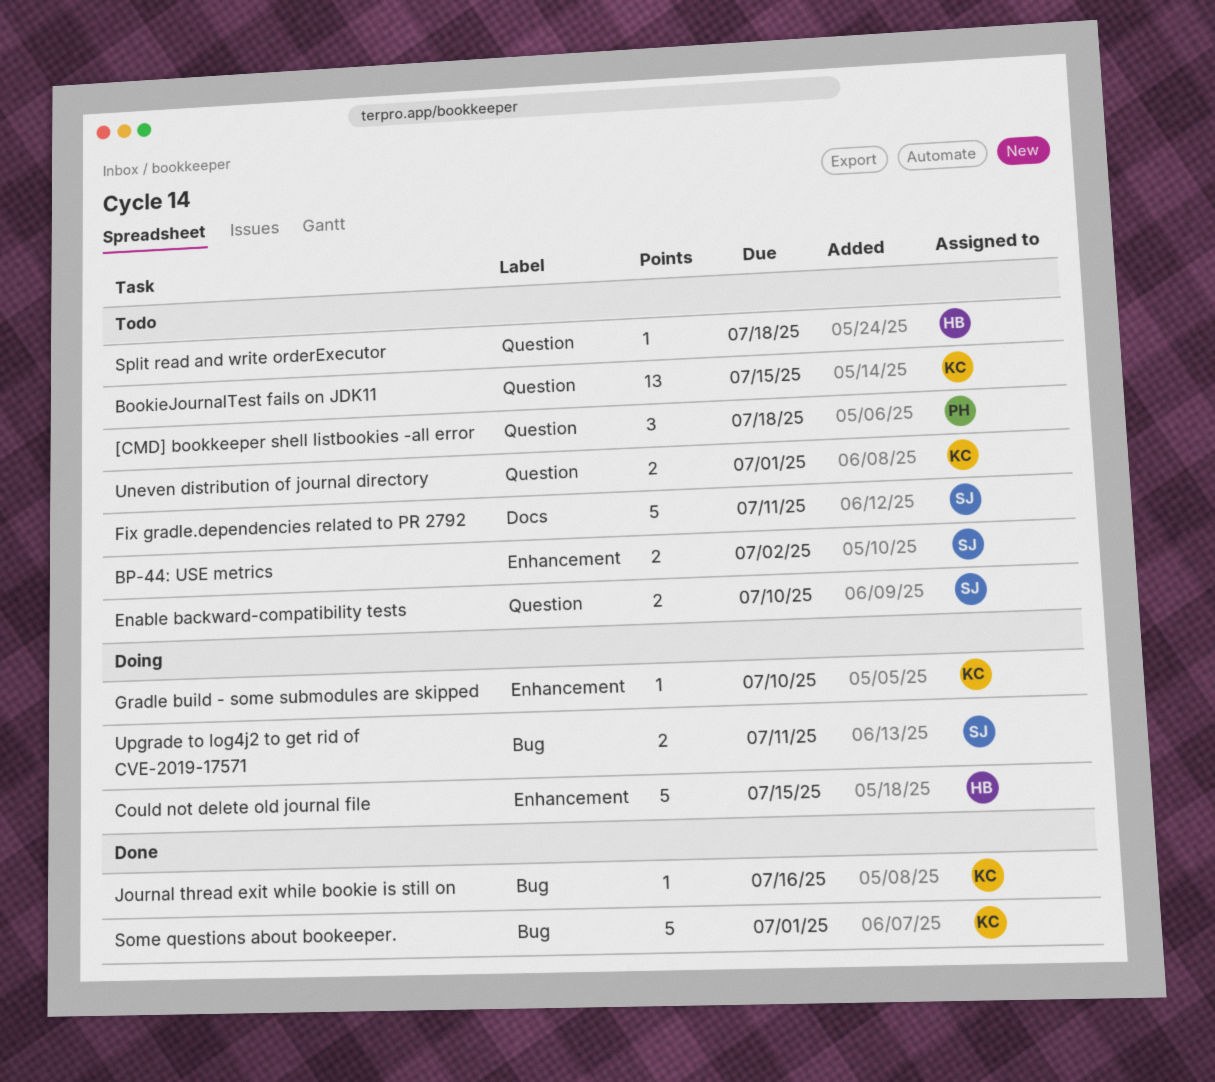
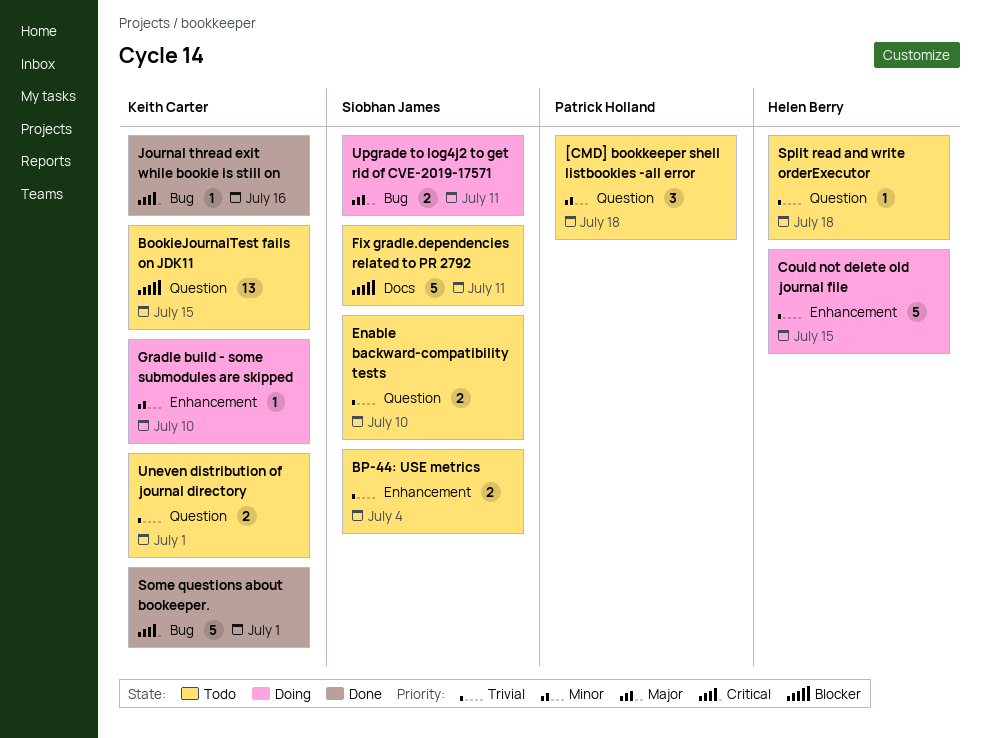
BP-44: USE metrics, due: Jul 2 -> Jul 4

